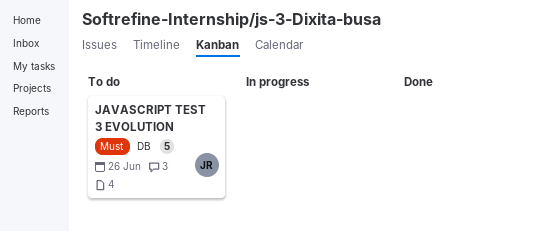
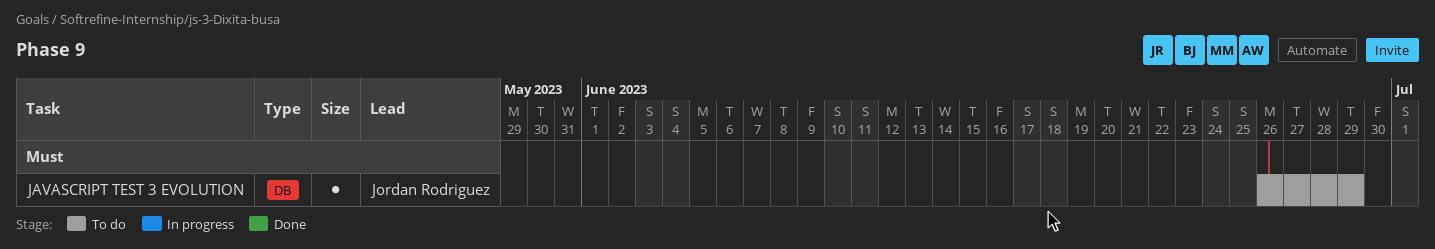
JAVASCRIPT TEST 3 EVOLUTION, estimate: 5 -> 1
JAVASCRIPT TEST 3 EVOLUTION, due: Jun 26 -> Jun 29

